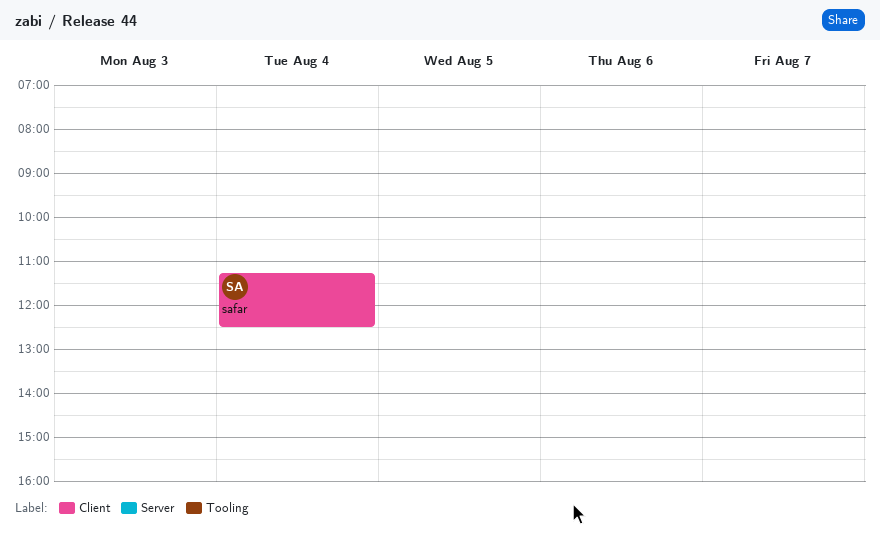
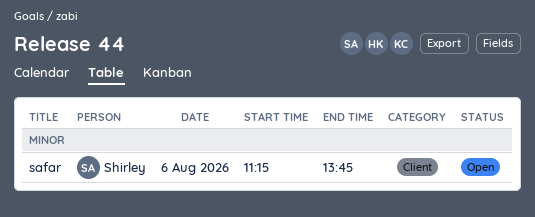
safar, day: Aug 4 -> Aug 6
safar, ends: 12:30 -> 13:45

